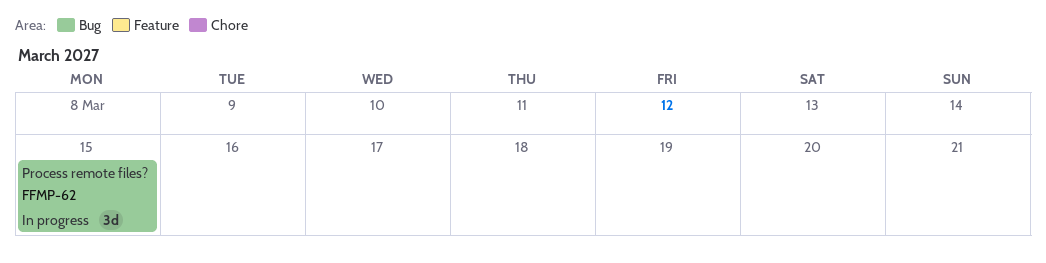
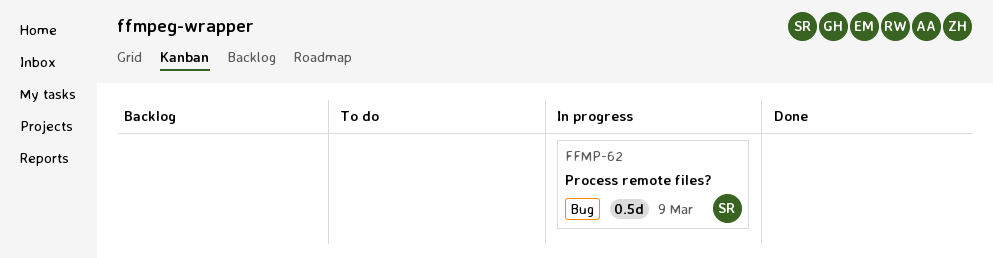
FFMP-62, estimate: 3d -> 0.5d
FFMP-62, due: Mar 15 -> Mar 9

